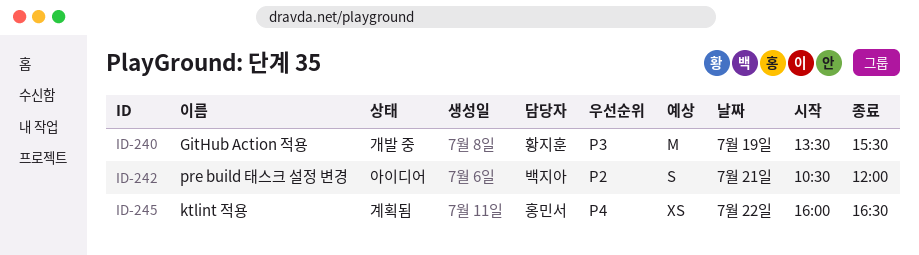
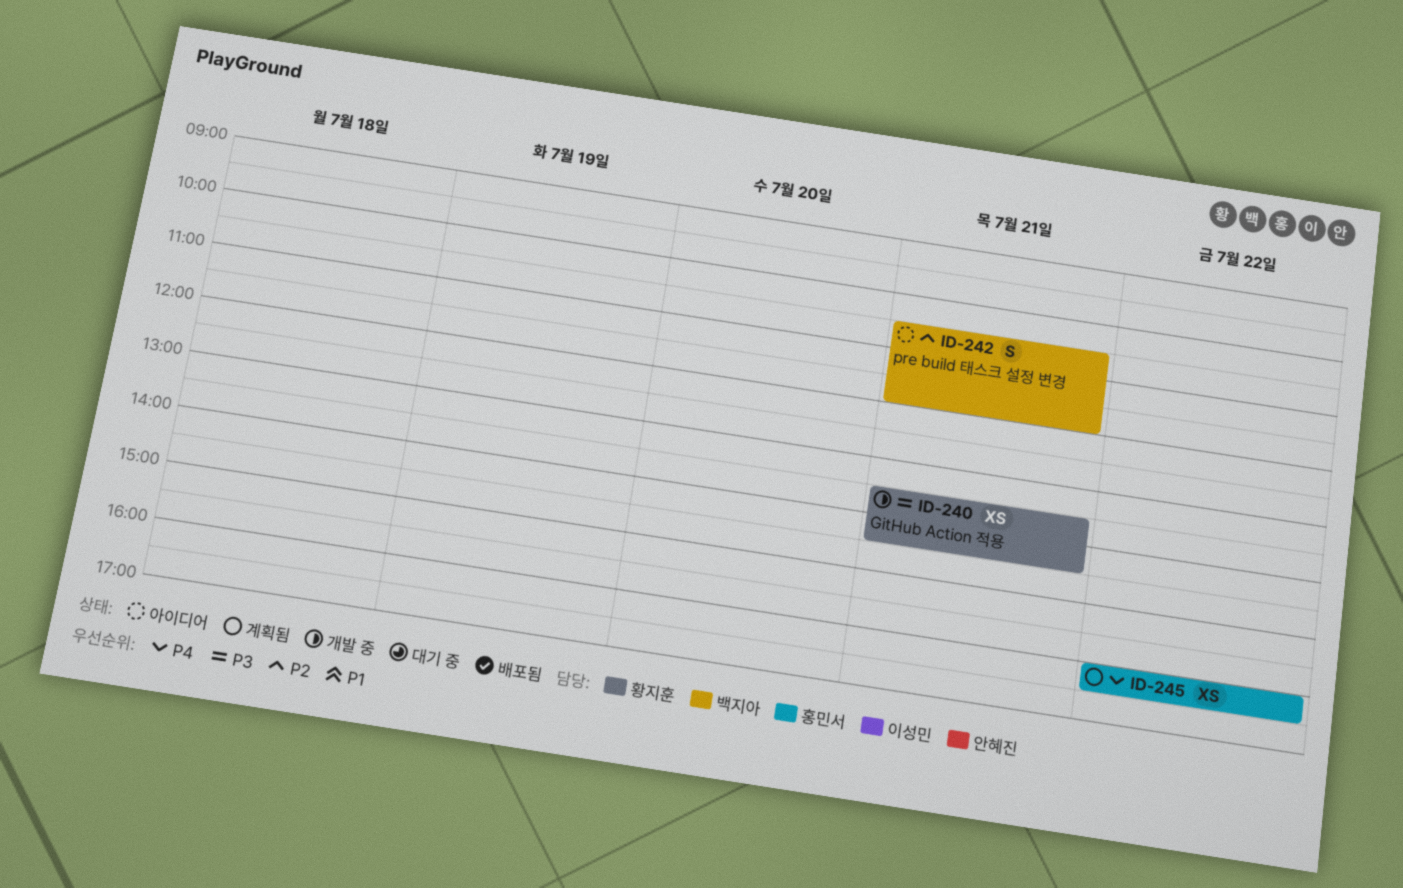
ID-240, estimate: M -> XS
ID-240, day: Jul 19 -> Jul 21
ID-240, ends: 15:30 -> 14:30

